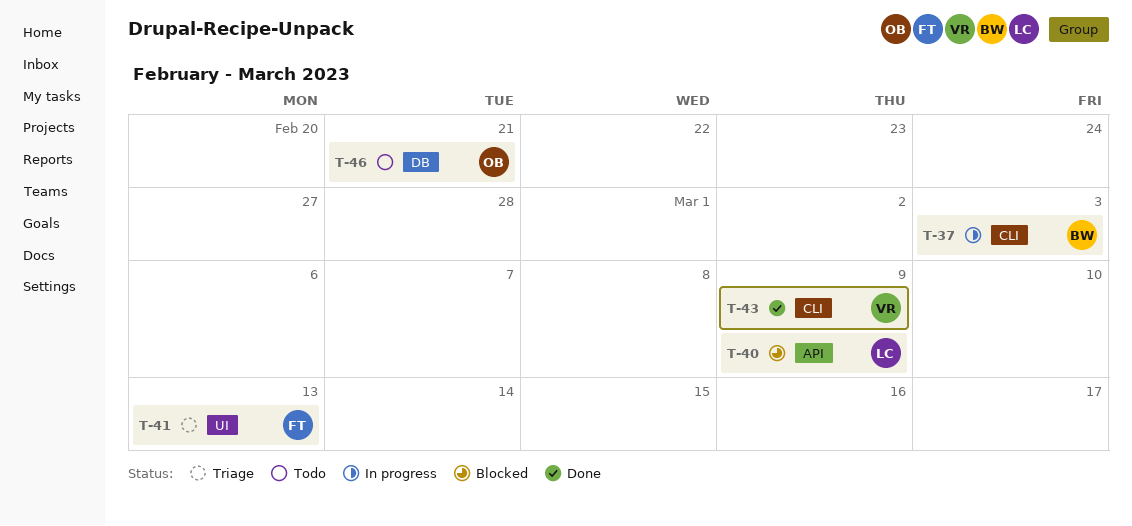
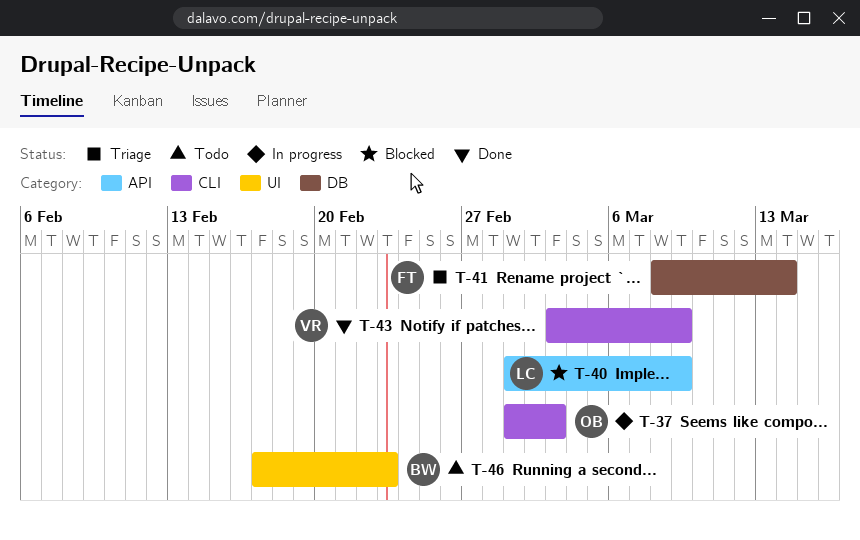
T-37, owner: BW -> OB
T-41, label: UI -> DB
T-41, due: Mar 13 -> Mar 14
T-46, owner: OB -> BW
T-46, label: DB -> UI
T-46, due: Feb 21 -> Feb 23

